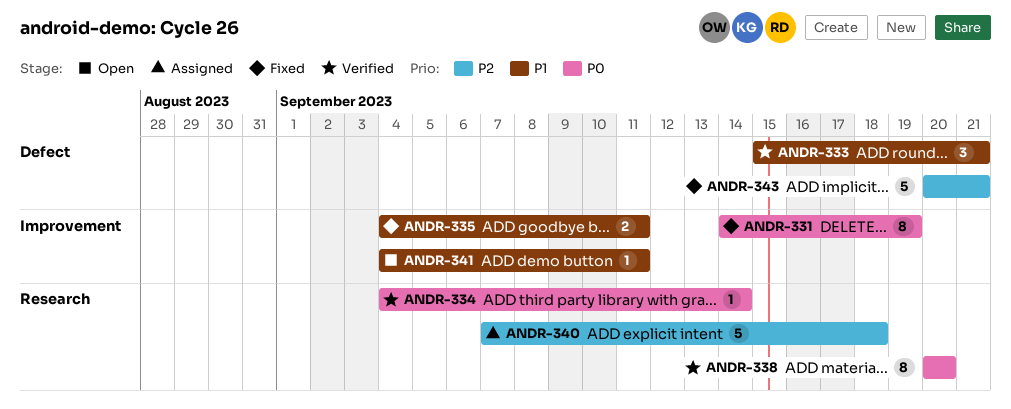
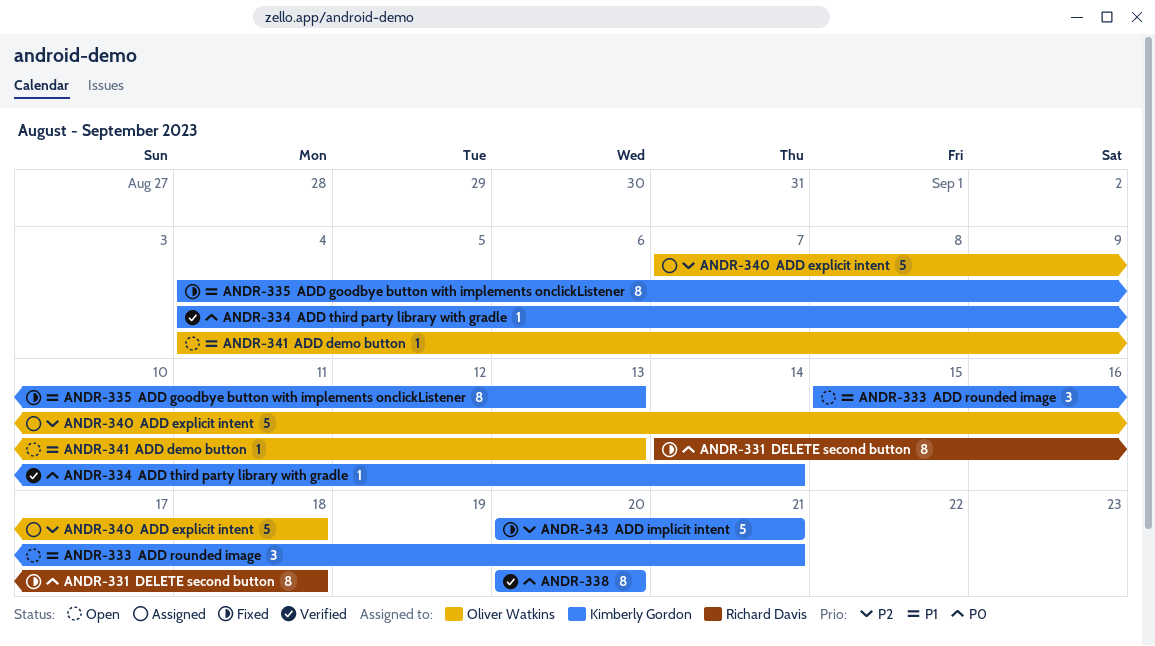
ANDR-331, due: Sep 19 -> Sep 18
ANDR-333, status: Verified -> Open
ANDR-335, estimate: 2 -> 8
ANDR-335, due: Sep 11 -> Sep 13
ANDR-341, due: Sep 11 -> Sep 13

